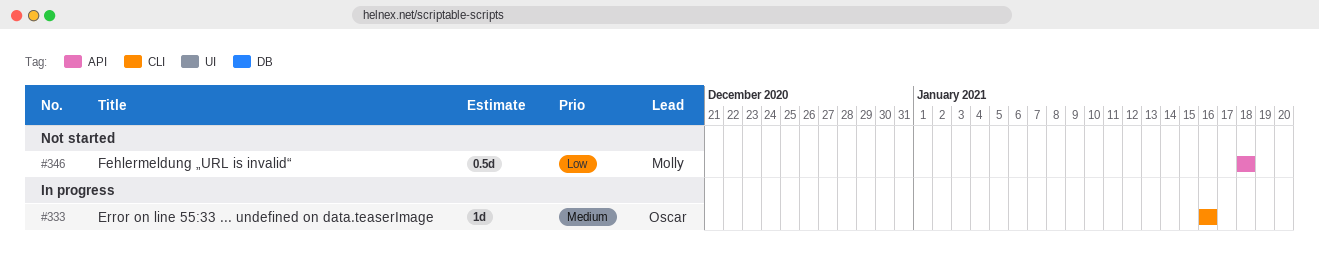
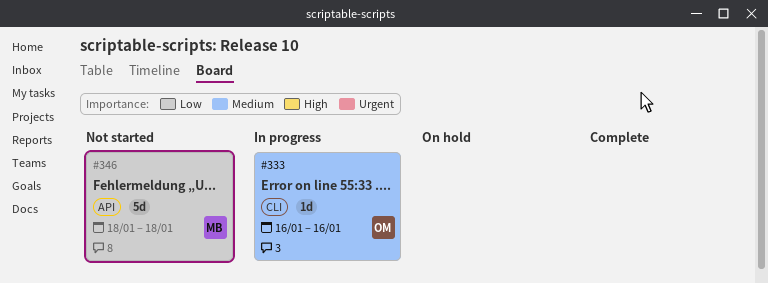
#346, estimate: 0.5d -> 5d

